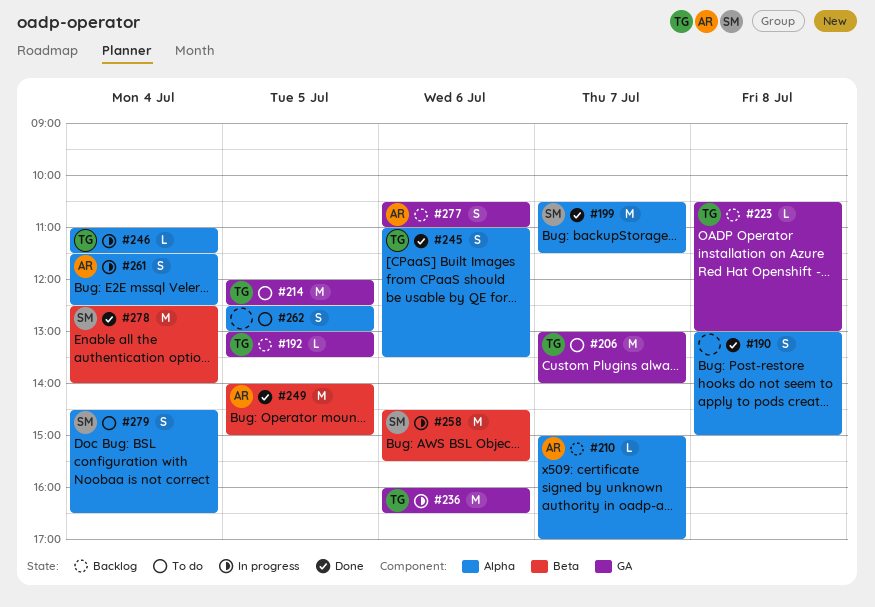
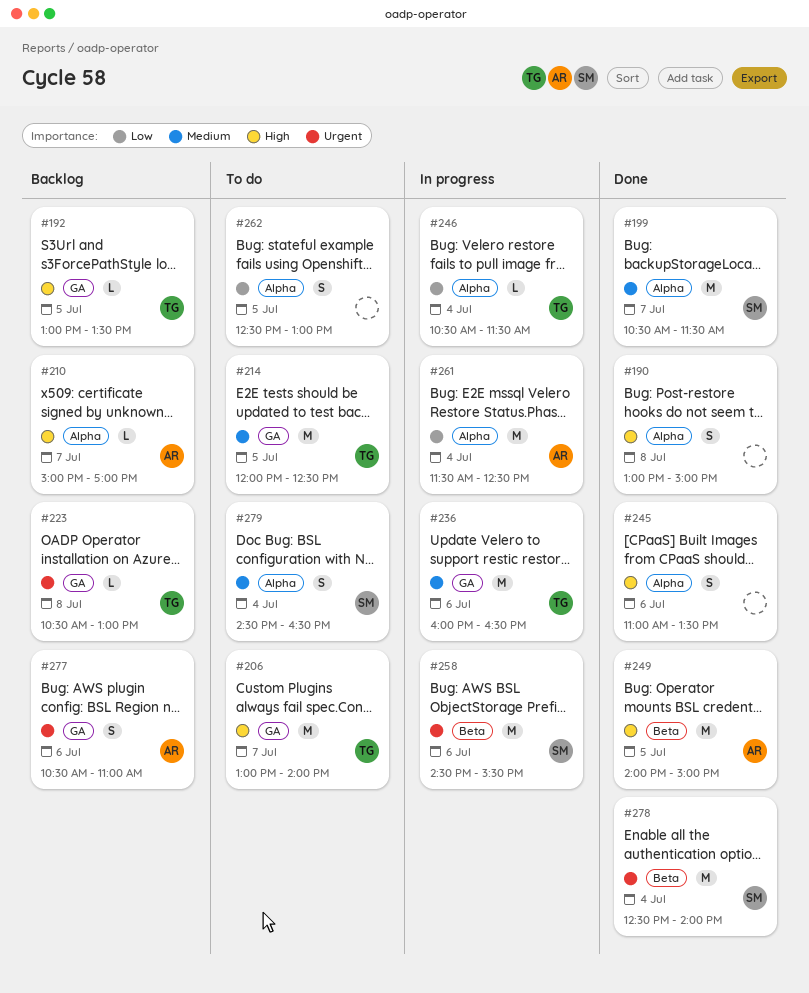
#245, owner: TG -> none
#246, begins: 11:00 -> 10:30
#261, estimate: S -> M

